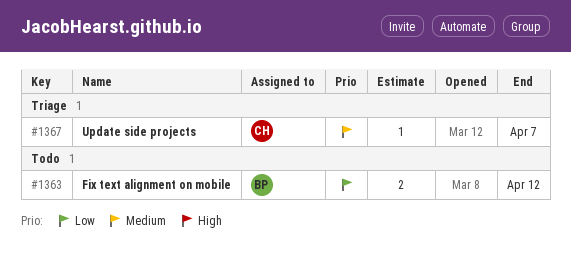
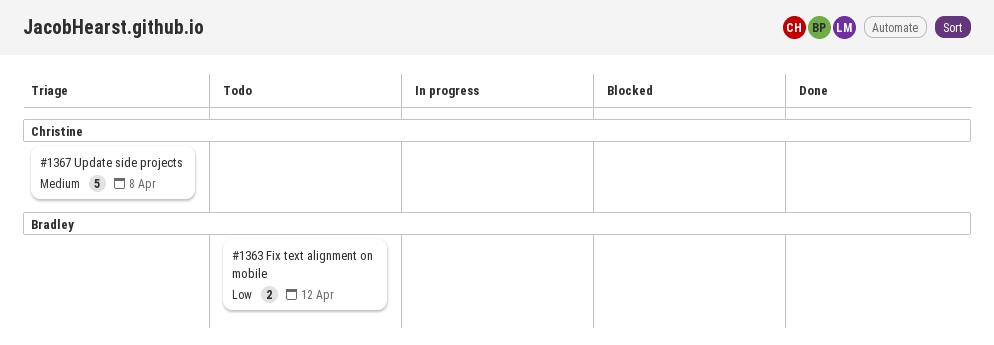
#1367, estimate: 1 -> 5
#1367, due: Apr 7 -> Apr 8

